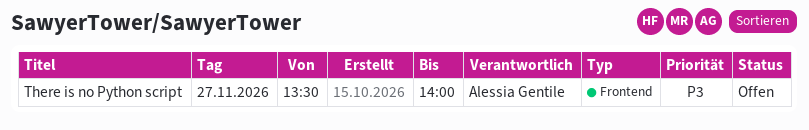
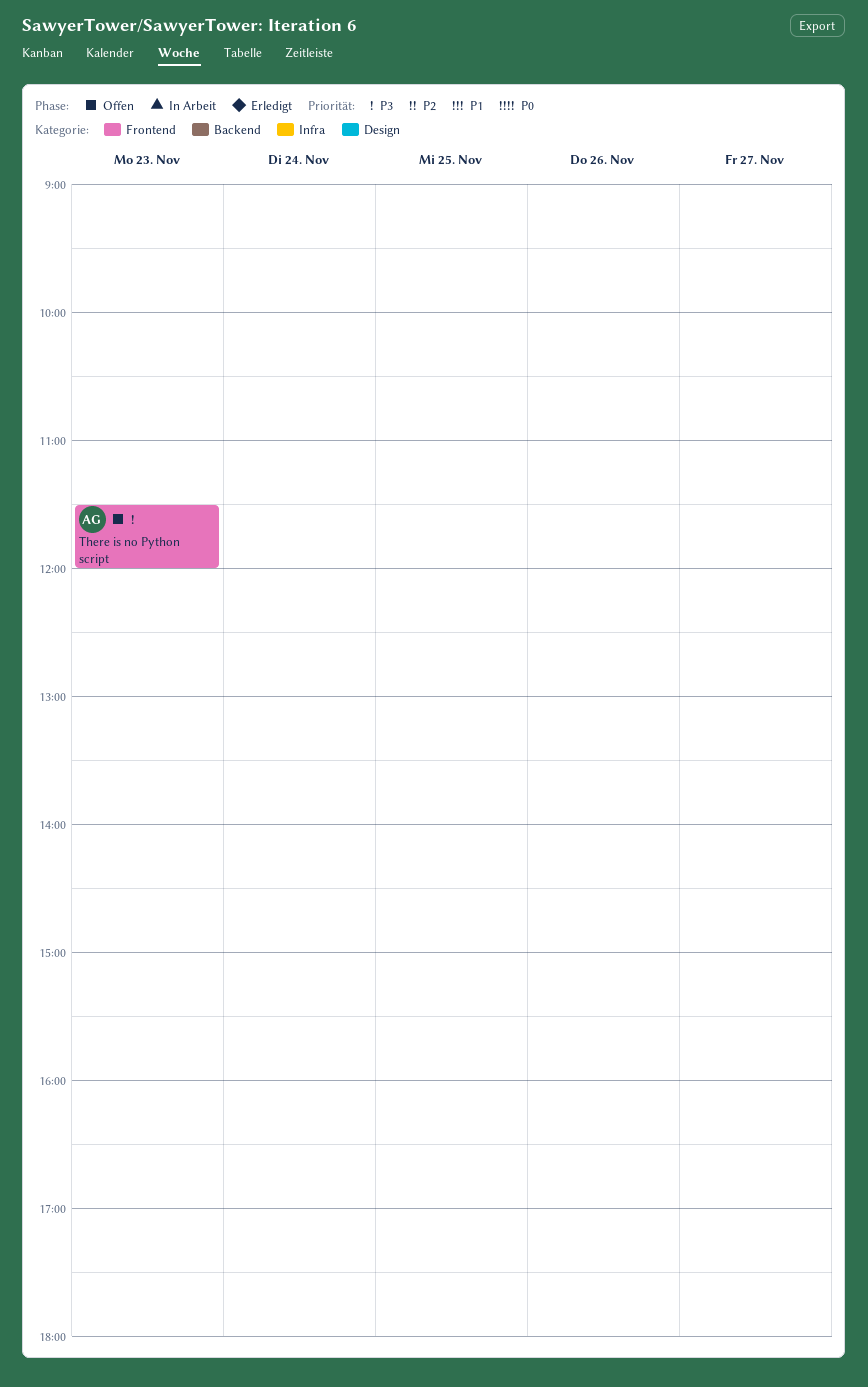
There is no Python script, day: Nov 27 -> Nov 23
There is no Python script, begins: 13:30 -> 11:30
There is no Python script, ends: 14:00 -> 12:00

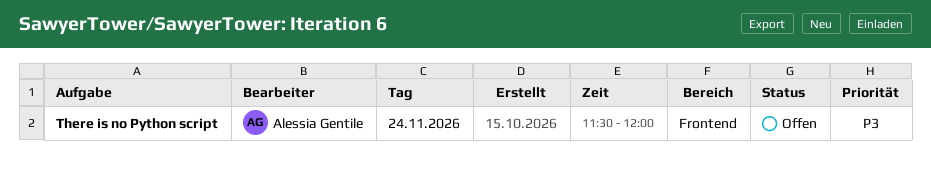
There is no Python script, day: Nov 23 -> Nov 24

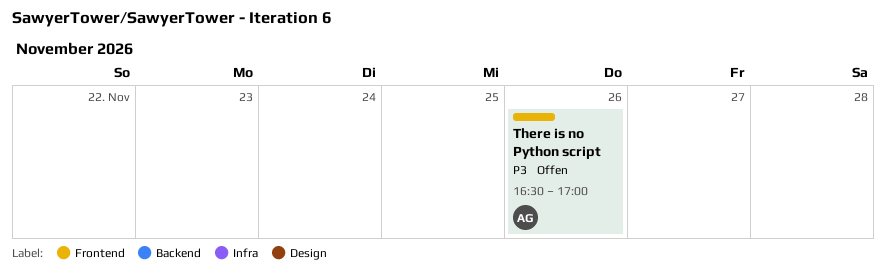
There is no Python script, day: Nov 24 -> Nov 26
There is no Python script, begins: 11:30 -> 16:30
There is no Python script, ends: 12:00 -> 17:00

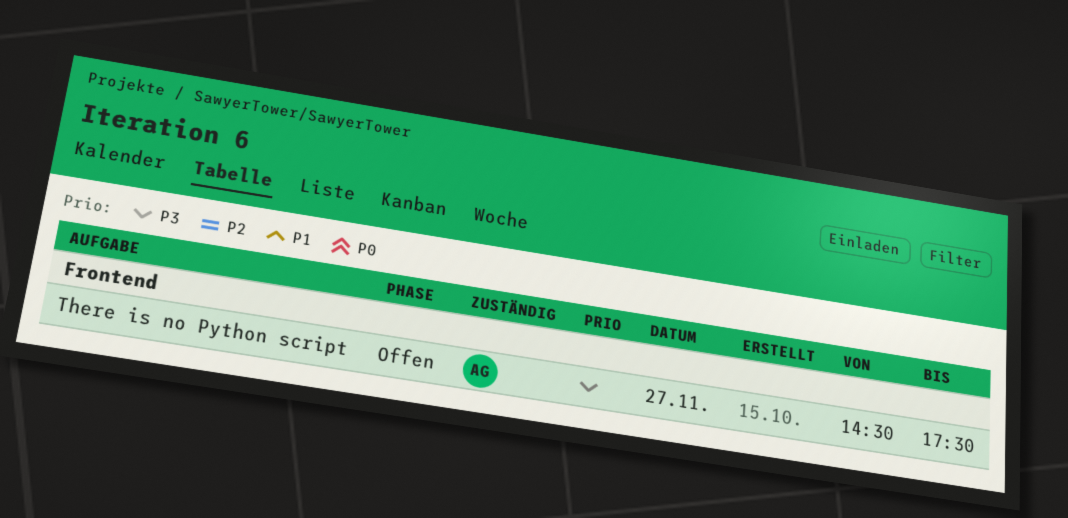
There is no Python script, day: Nov 26 -> Nov 27
There is no Python script, begins: 16:30 -> 14:30
There is no Python script, ends: 17:00 -> 17:30

